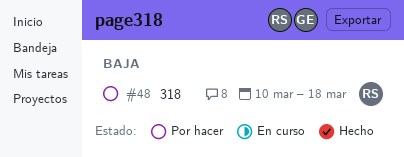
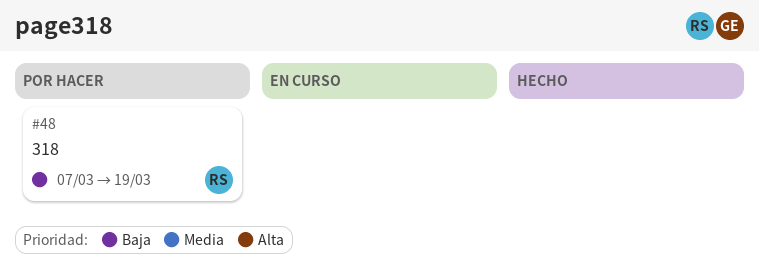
#48, start: Mar 10 -> Mar 7
#48, due: Mar 18 -> Mar 19

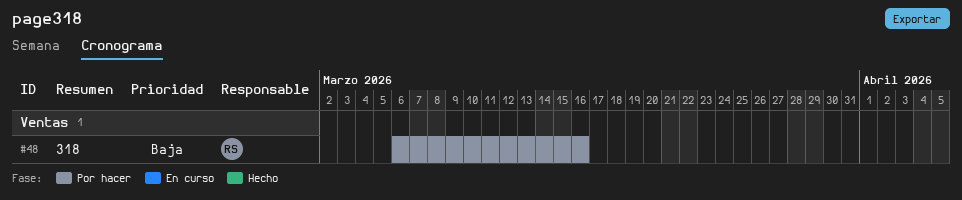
#48, start: Mar 7 -> Mar 6
#48, due: Mar 19 -> Mar 16

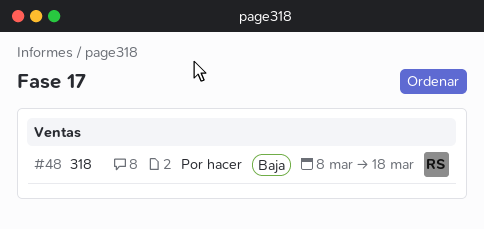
#48, start: Mar 6 -> Mar 8
#48, due: Mar 16 -> Mar 18

